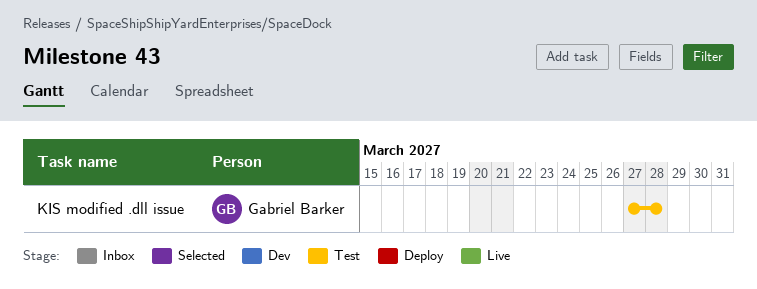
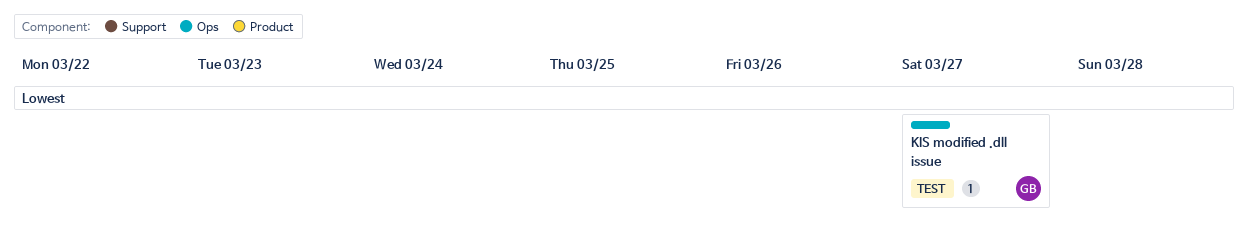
KIS modified .dll issue, due: Mar 28 -> Mar 27

